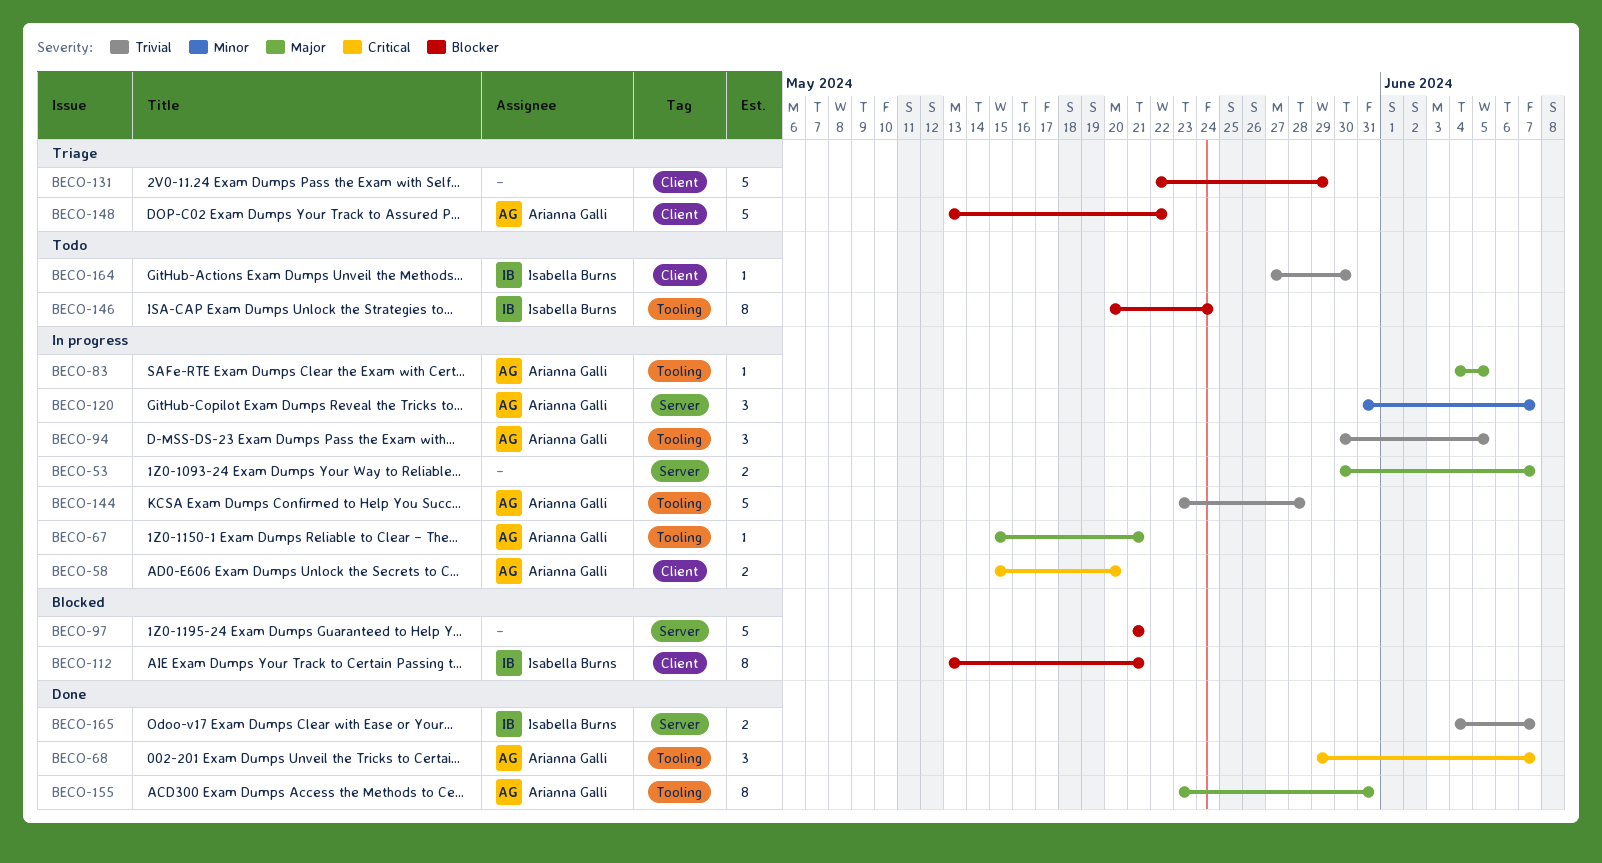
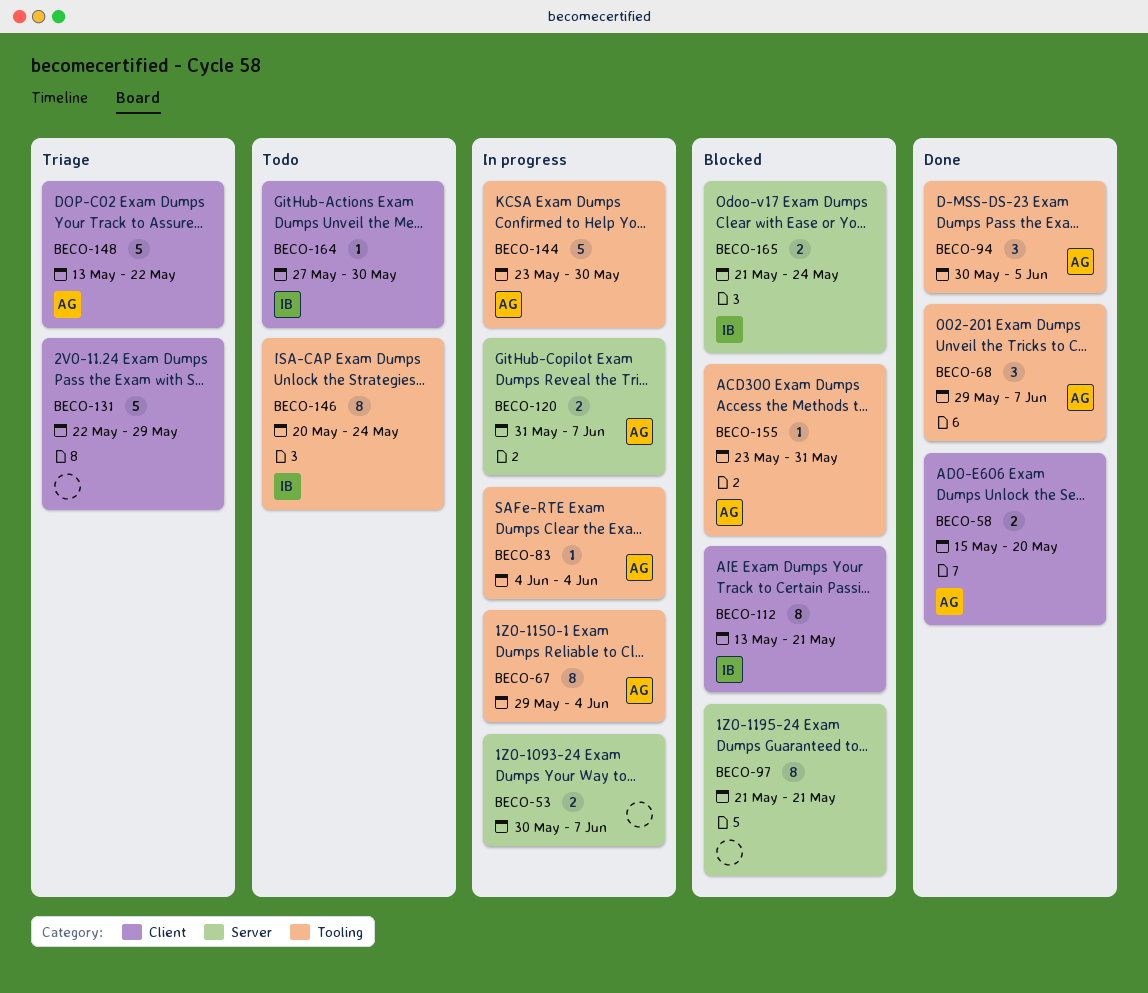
BECO-58, status: In progress -> Done
BECO-67, estimate: 1 -> 8
BECO-67, start: May 15 -> May 29
BECO-67, due: May 21 -> Jun 4
BECO-83, due: Jun 5 -> Jun 4
BECO-94, status: In progress -> Done
BECO-97, estimate: 5 -> 8
BECO-120, estimate: 3 -> 2
BECO-144, due: May 28 -> May 30
BECO-155, status: Done -> Blocked
BECO-155, estimate: 8 -> 1
BECO-165, status: Done -> Blocked
BECO-165, start: Jun 4 -> May 21
BECO-165, due: Jun 7 -> May 24

